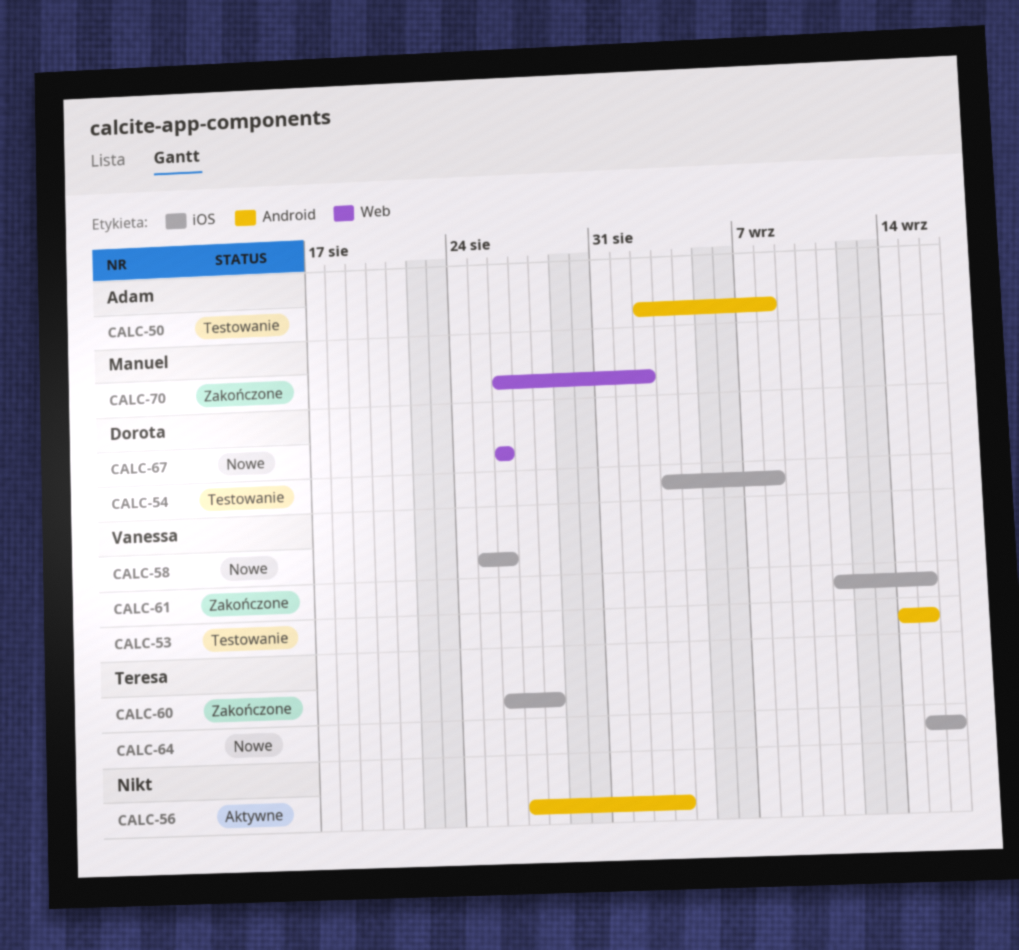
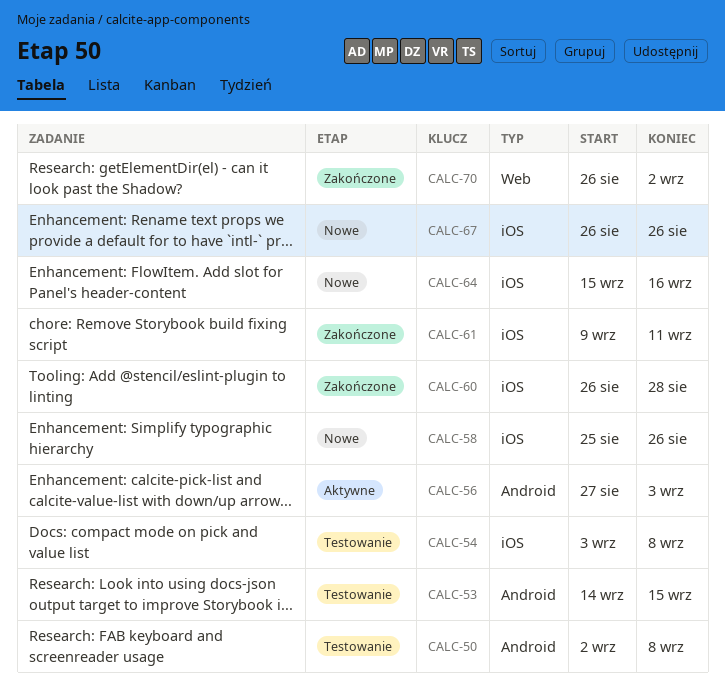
CALC-61, start: Sep 11 -> Sep 9
CALC-61, due: Sep 15 -> Sep 11
CALC-67, label: Web -> iOS

